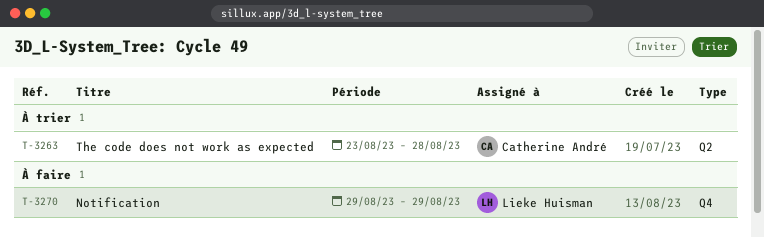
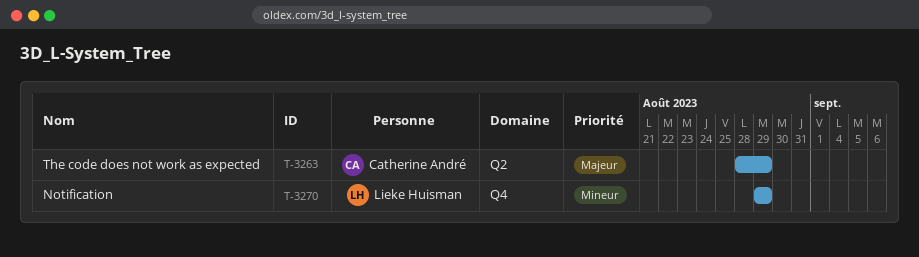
T-3263, start: Aug 23 -> Aug 28
T-3263, due: Aug 28 -> Aug 29

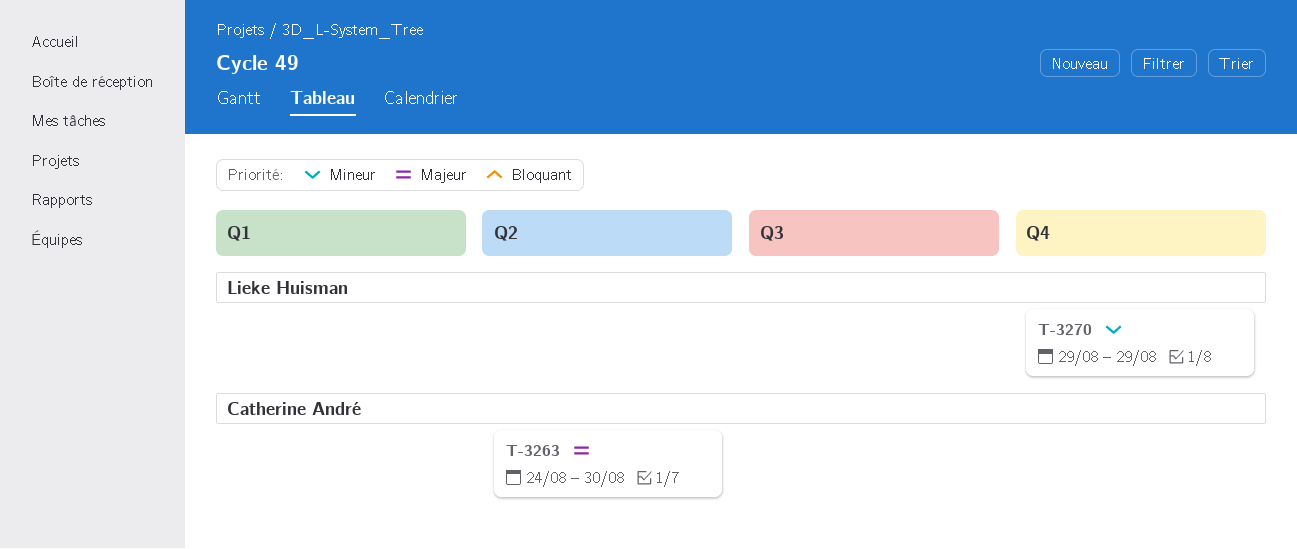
T-3263, start: Aug 28 -> Aug 24
T-3263, due: Aug 29 -> Aug 30

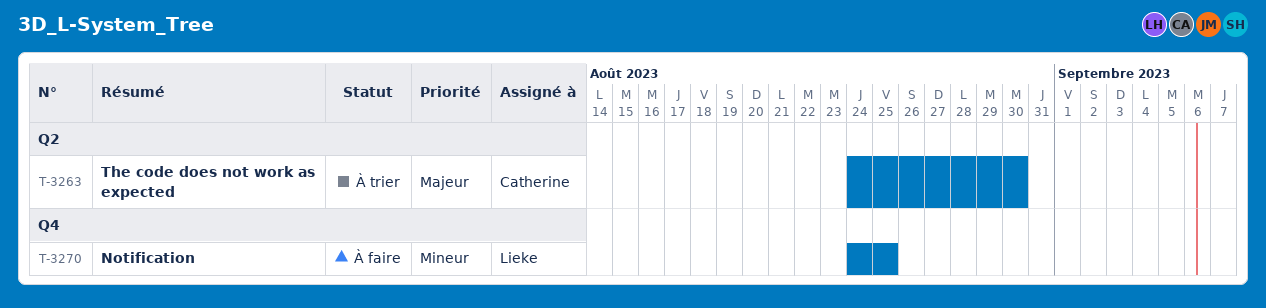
T-3270, start: Aug 29 -> Aug 24
T-3270, due: Aug 29 -> Aug 25

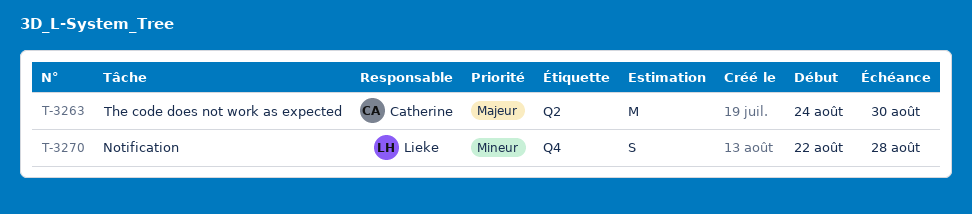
T-3270, start: Aug 24 -> Aug 22
T-3270, due: Aug 25 -> Aug 28

